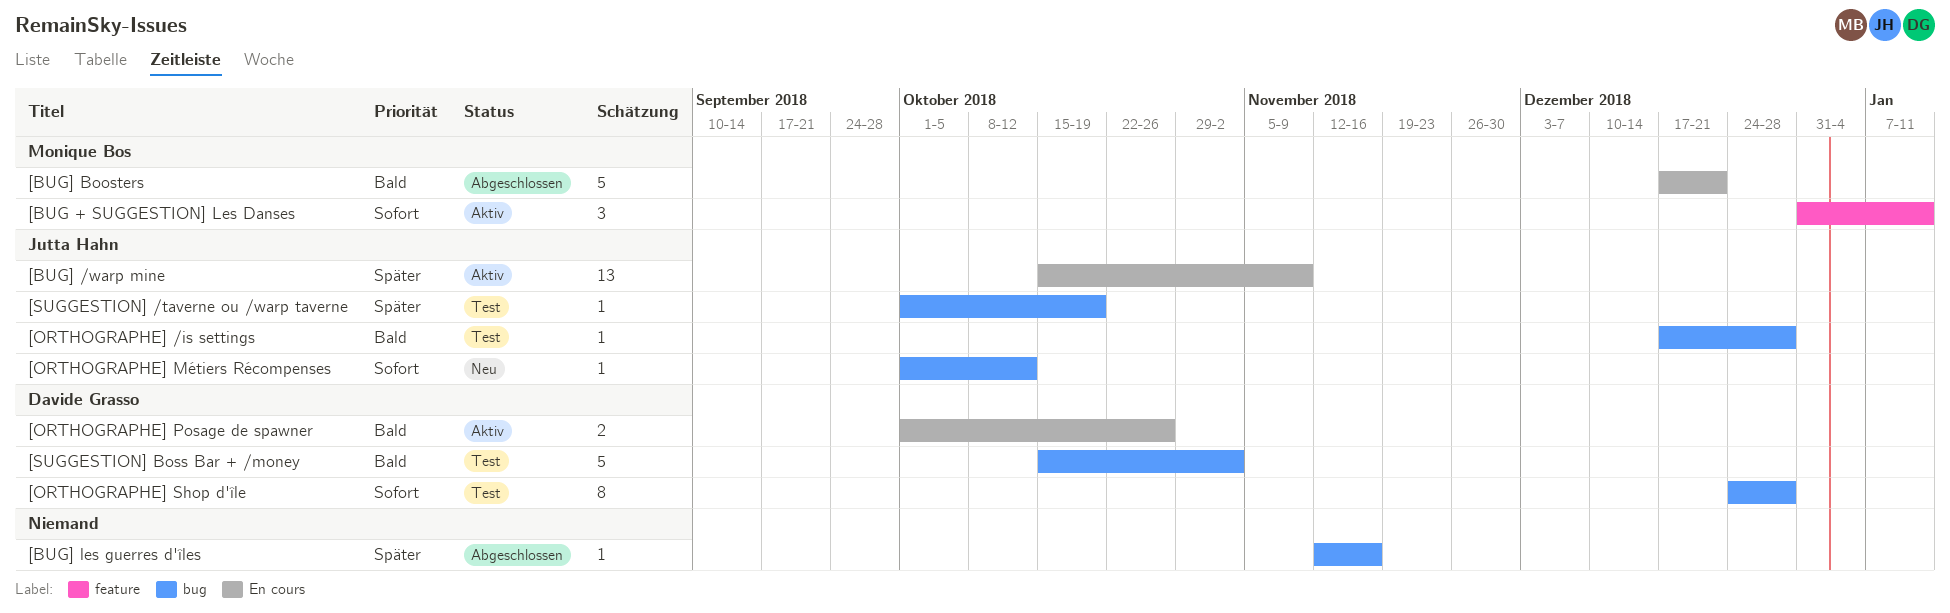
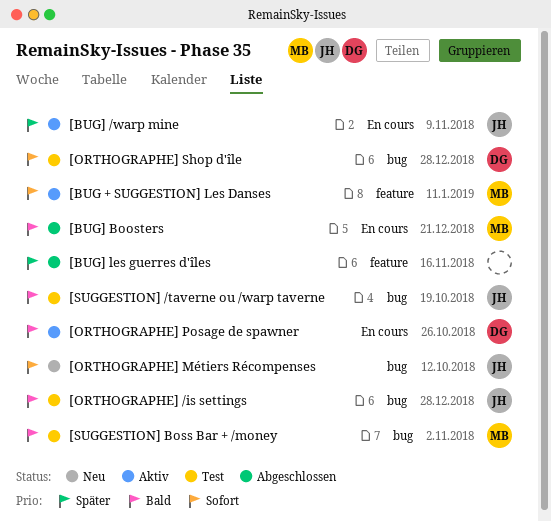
[BUG] les guerres d'îles, label: bug -> feature
[SUGGESTION] /taverne ou /warp taverne, priority: Später -> Bald
[SUGGESTION] Boss Bar + /money, owner: Davide Grasso -> Monique Bos

